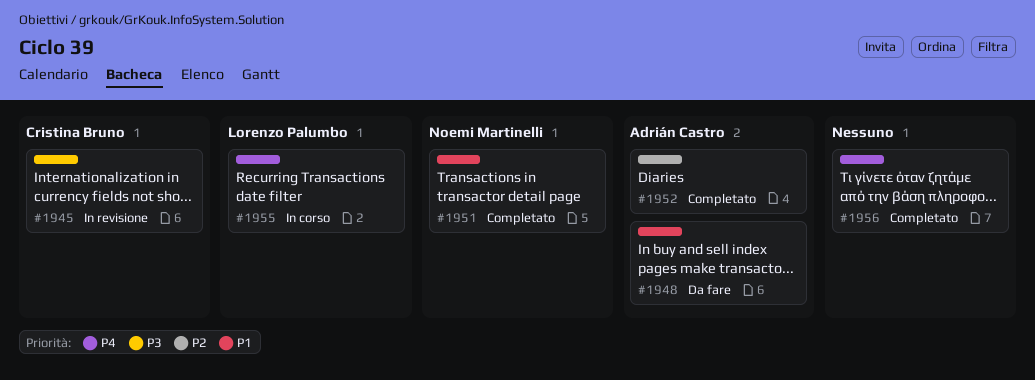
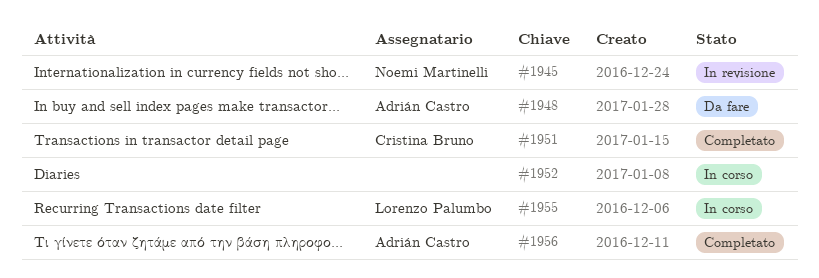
#1945, owner: Cristina Bruno -> Noemi Martinelli
#1951, owner: Noemi Martinelli -> Cristina Bruno
#1952, status: Completato -> In corso
#1952, owner: Adrián Castro -> none
#1956, owner: none -> Adrián Castro

